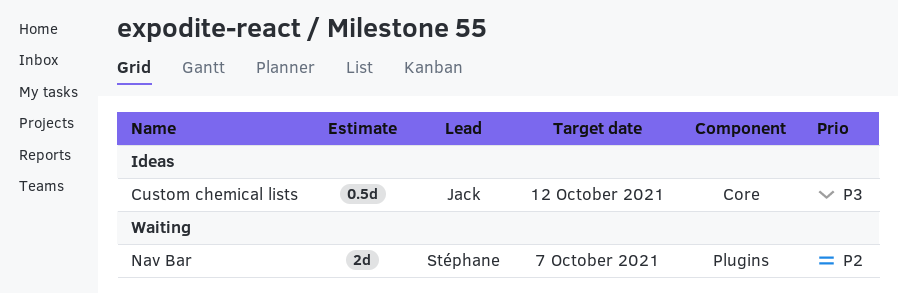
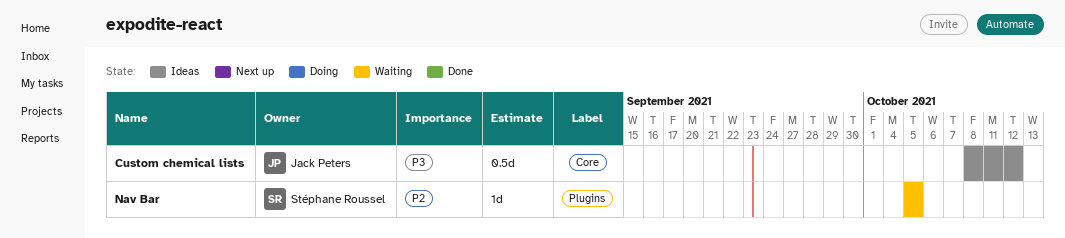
Nav Bar, estimate: 2d -> 1d
Nav Bar, due: Oct 7 -> Oct 5

